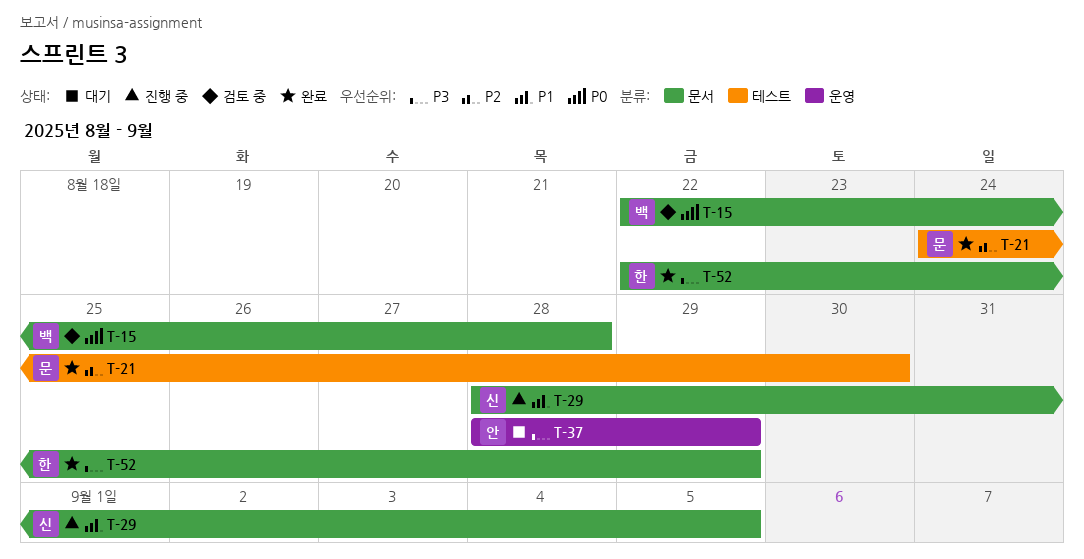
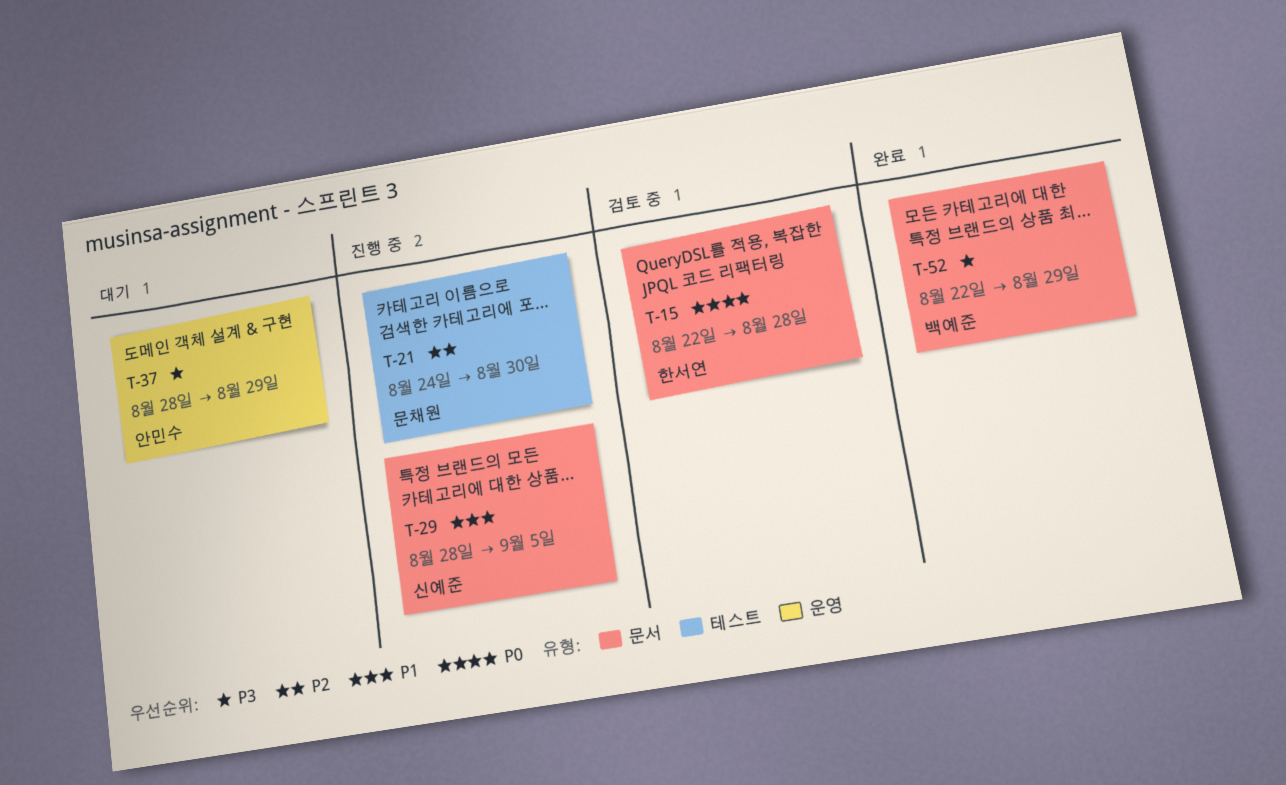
T-15, owner: 백예준 -> 한서연
T-21, status: 완료 -> 진행 중
T-52, owner: 한서연 -> 백예준

